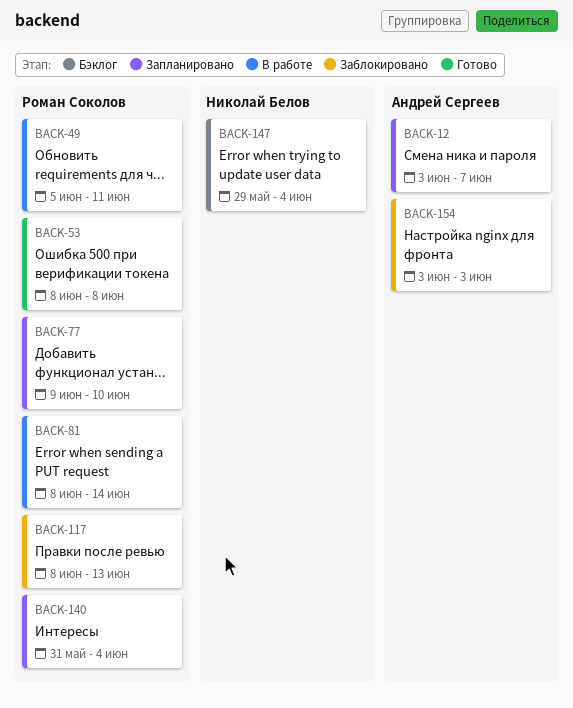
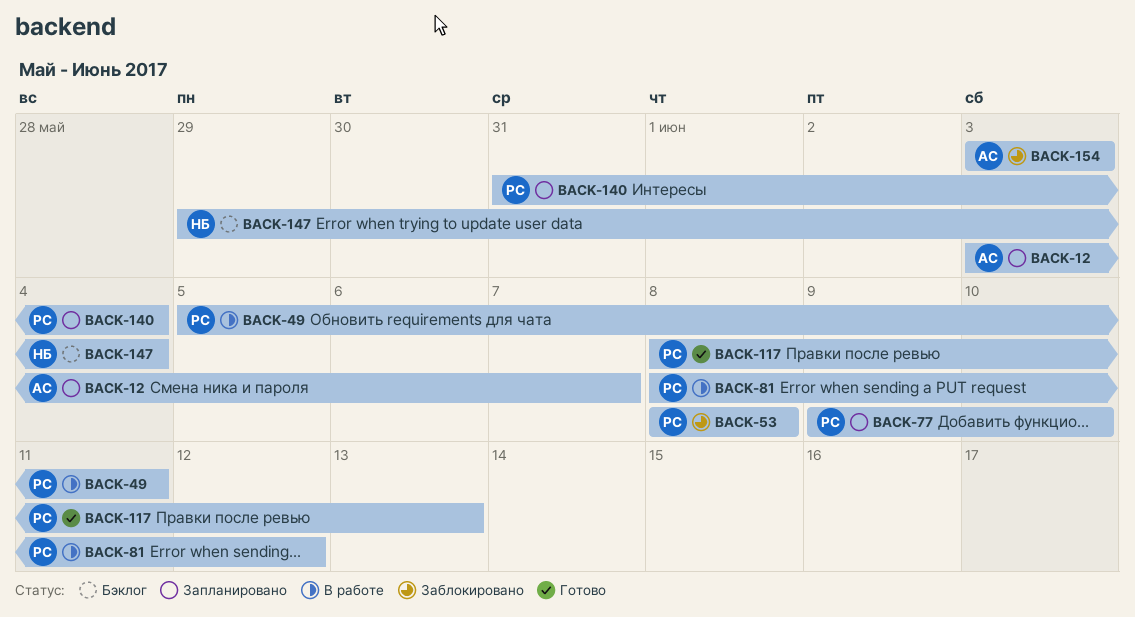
BACK-53, status: Готово -> Заблокировано
BACK-81, due: Jun 14 -> Jun 12
BACK-117, status: Заблокировано -> Готово

